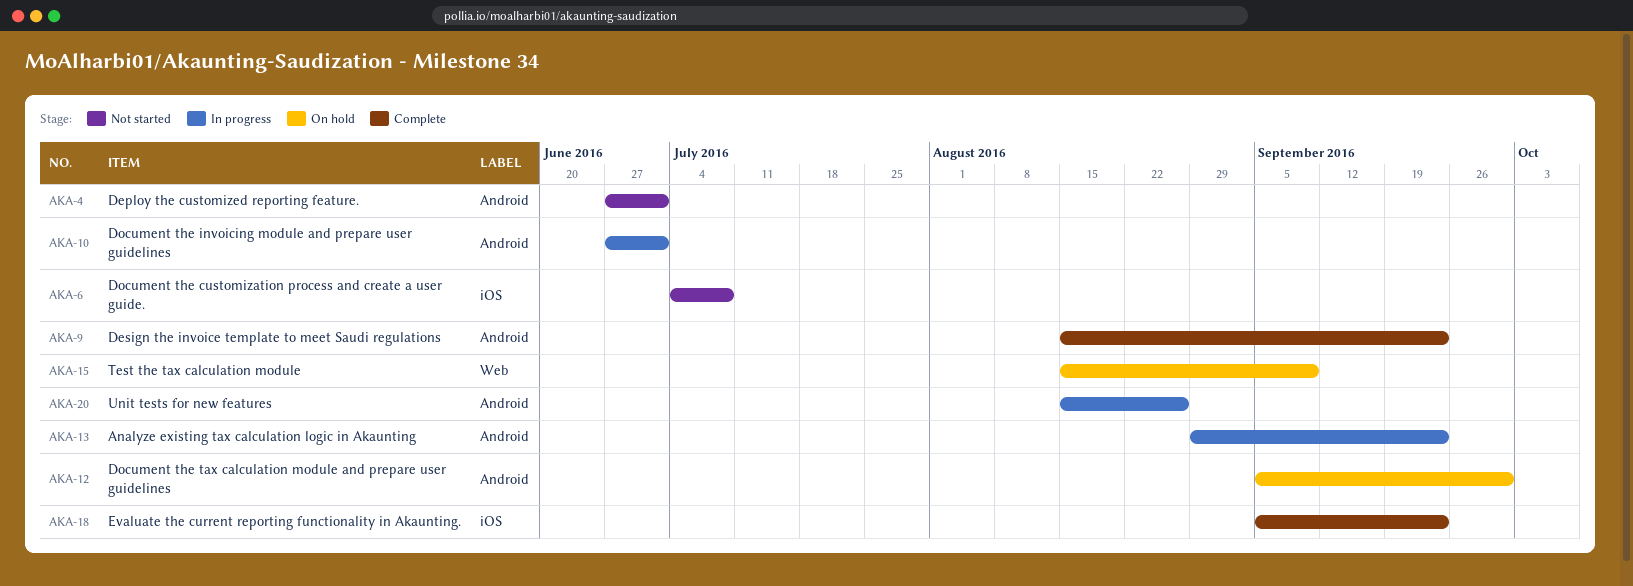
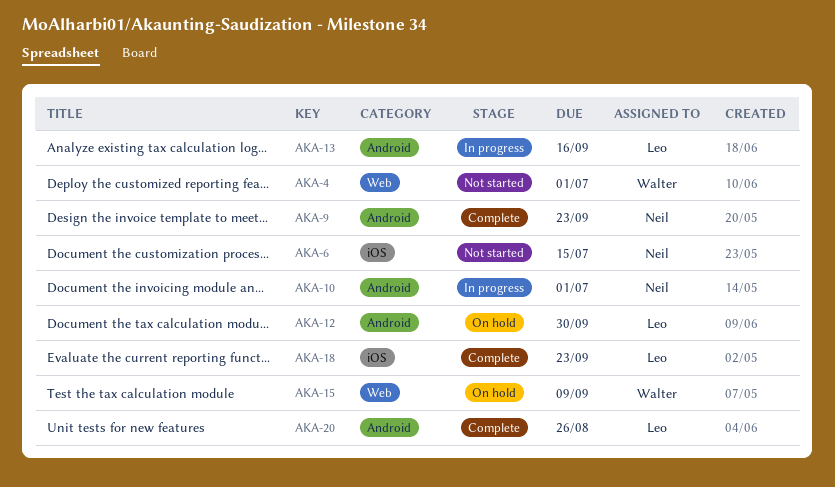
AKA-4, label: Android -> Web
AKA-6, due: Jul 8 -> Jul 15
AKA-13, due: Sep 23 -> Sep 16
AKA-20, status: In progress -> Complete

